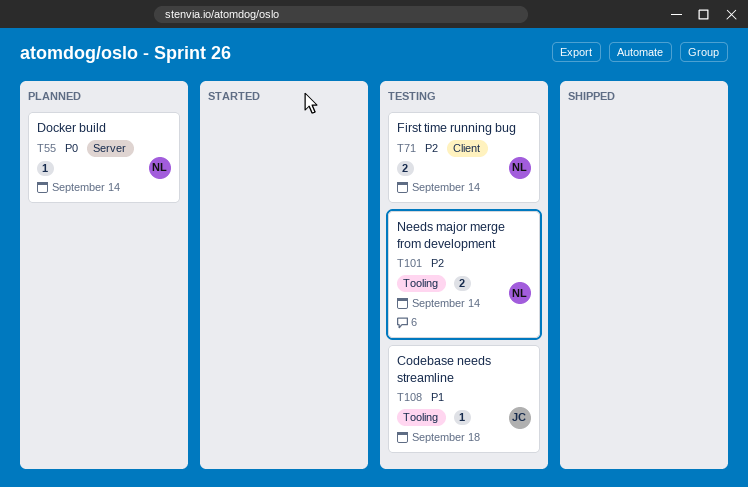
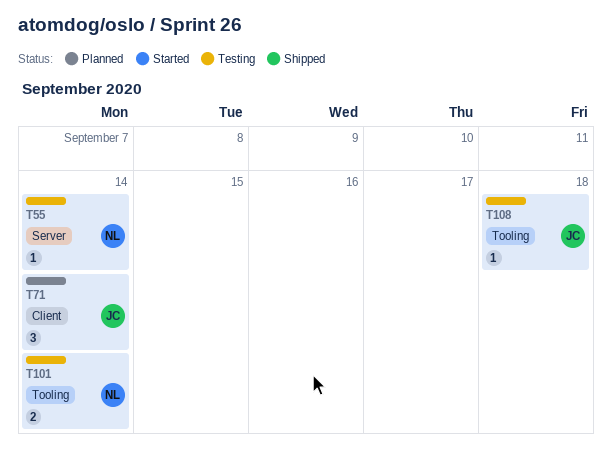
T55, status: Planned -> Testing
T71, status: Testing -> Planned
T71, owner: NL -> JC
T71, estimate: 2 -> 3

